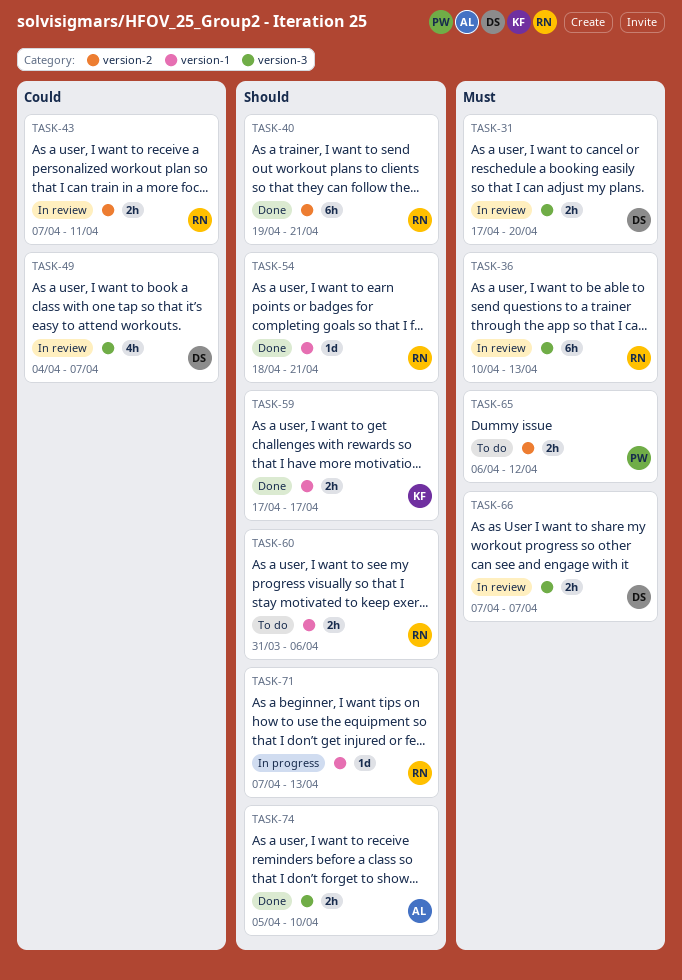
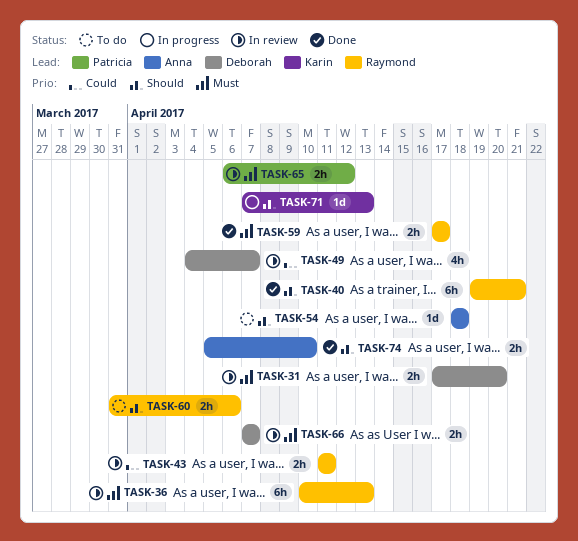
TASK-43, start: Apr 7 -> Apr 11
TASK-54, status: Done -> To do
TASK-54, owner: Raymond -> Anna
TASK-54, due: Apr 21 -> Apr 18
TASK-59, owner: Karin -> Raymond
TASK-59, priority: Should -> Must
TASK-65, status: To do -> In review
TASK-71, owner: Raymond -> Karin

